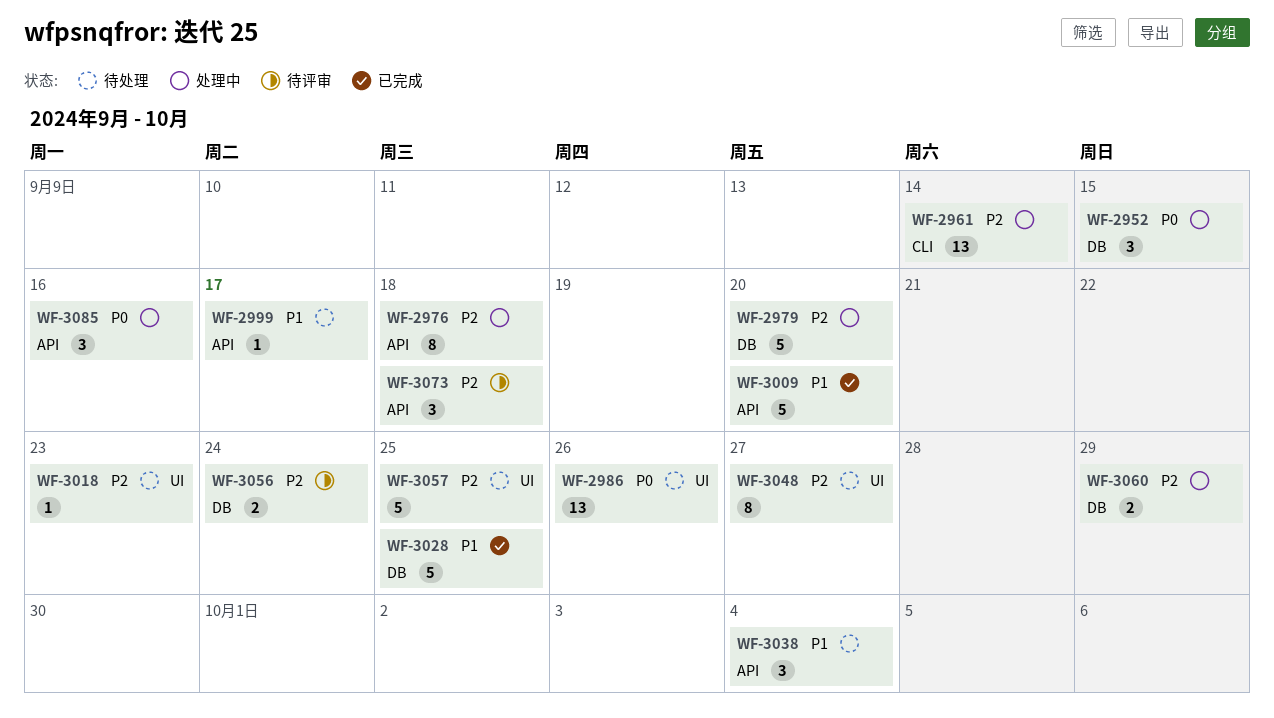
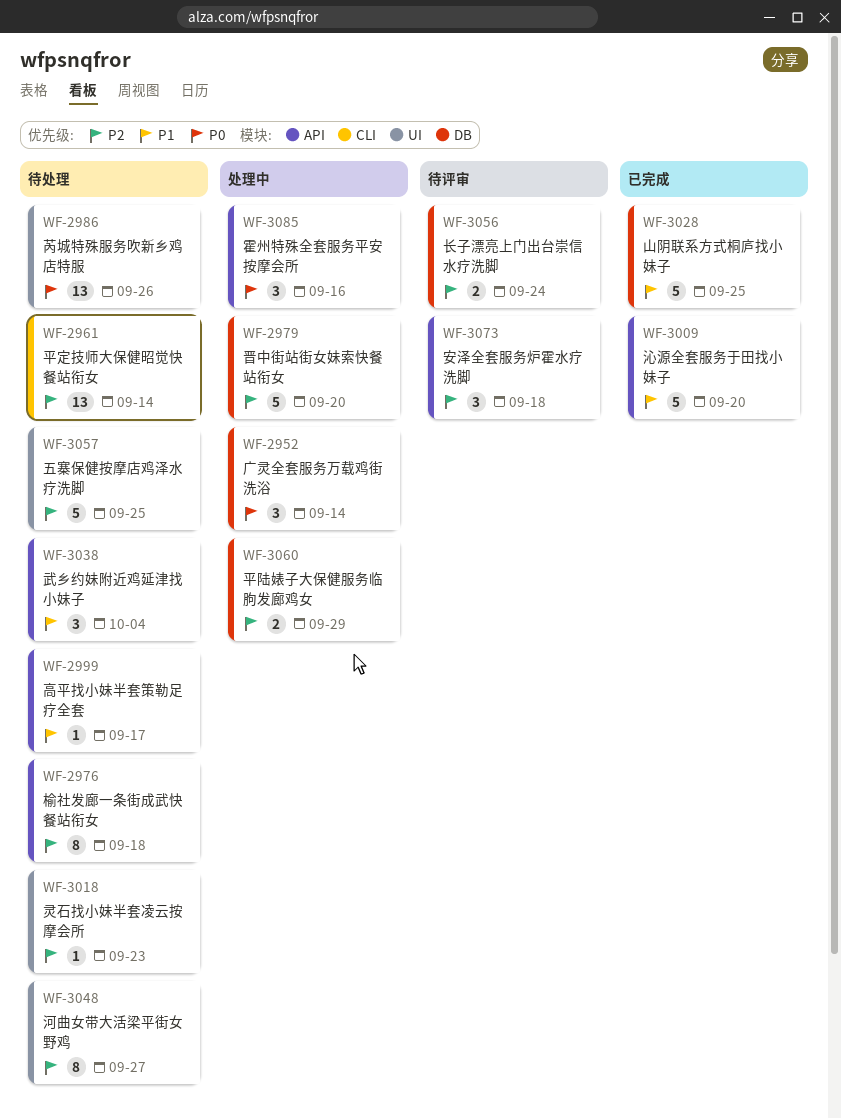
WF-2952, due: Sep 15 -> Sep 14
WF-2961, status: 处理中 -> 待处理
WF-2976, status: 处理中 -> 待处理

